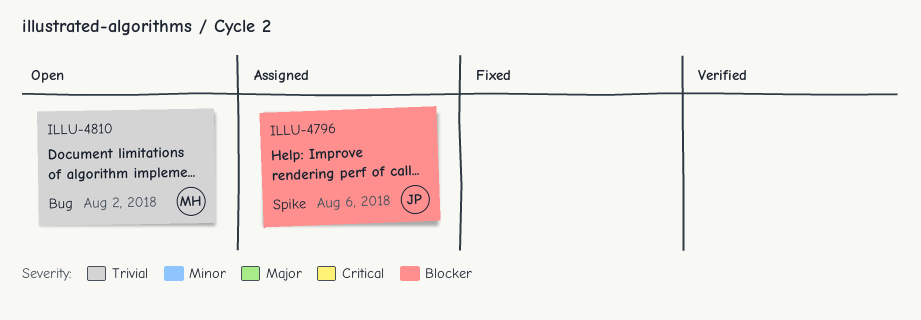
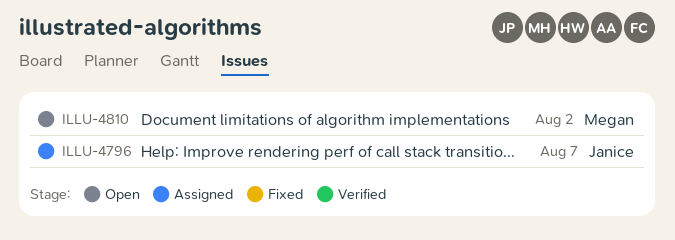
ILLU-4796, due: Aug 6 -> Aug 7

